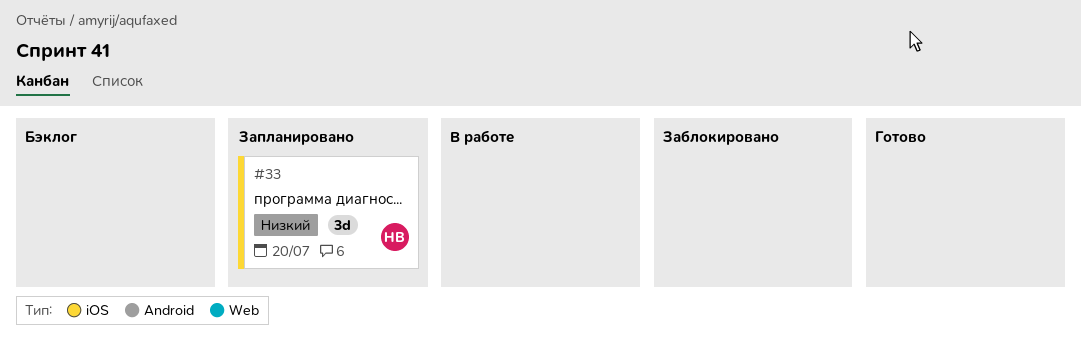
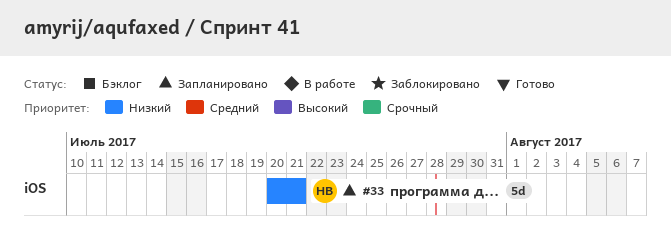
#33, estimate: 3d -> 5d
#33, due: Jul 20 -> Jul 21

